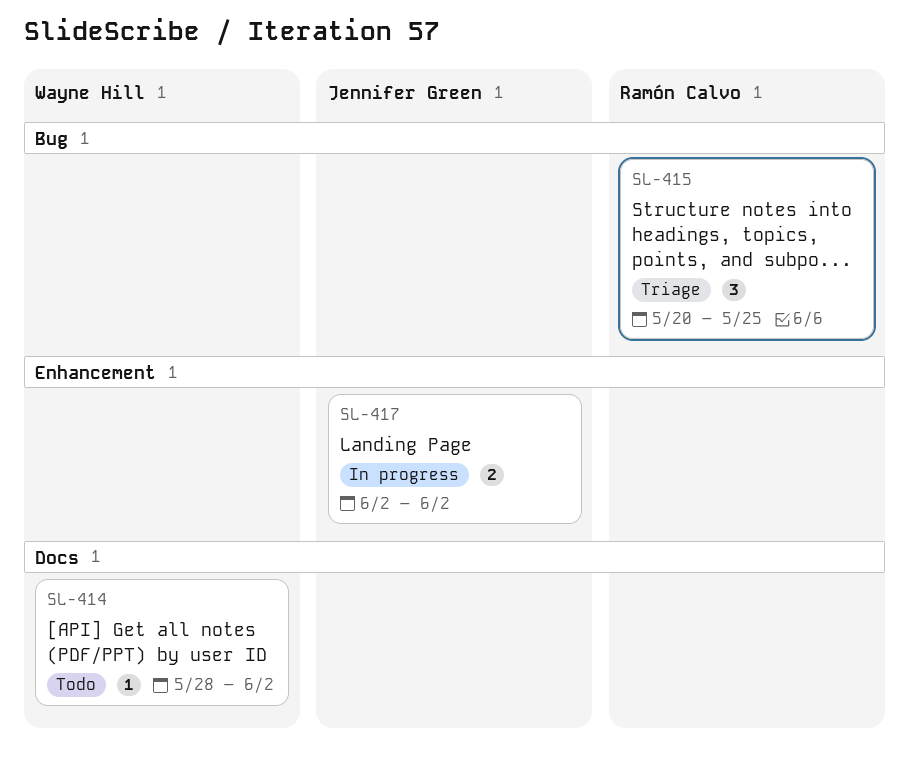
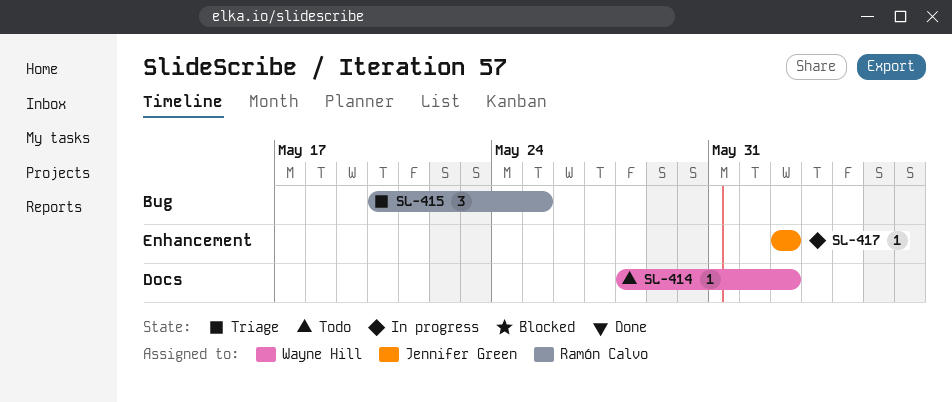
SL-417, estimate: 2 -> 1

